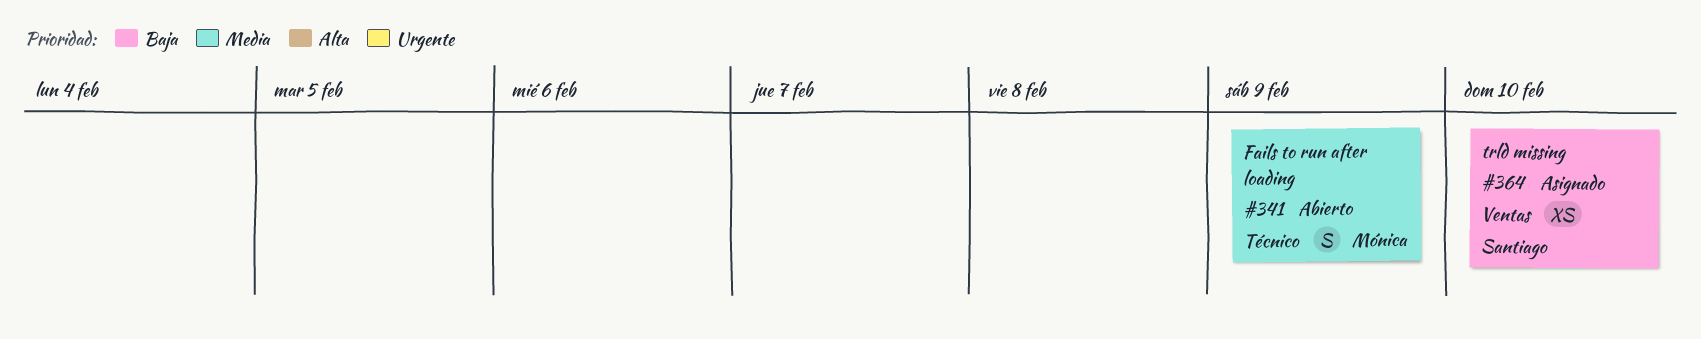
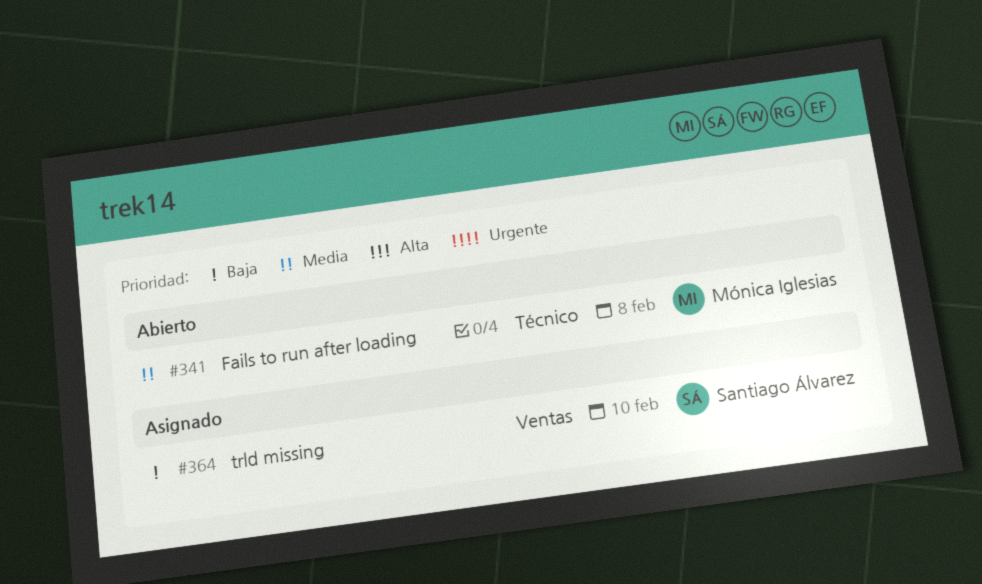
#341, due: Feb 9 -> Feb 8

